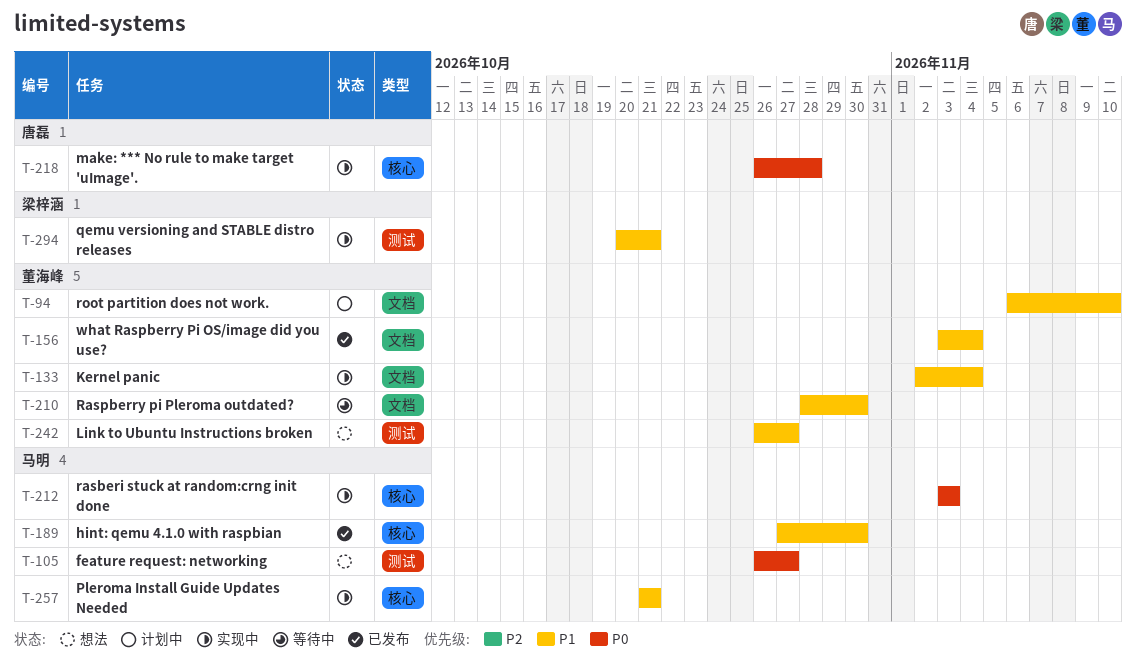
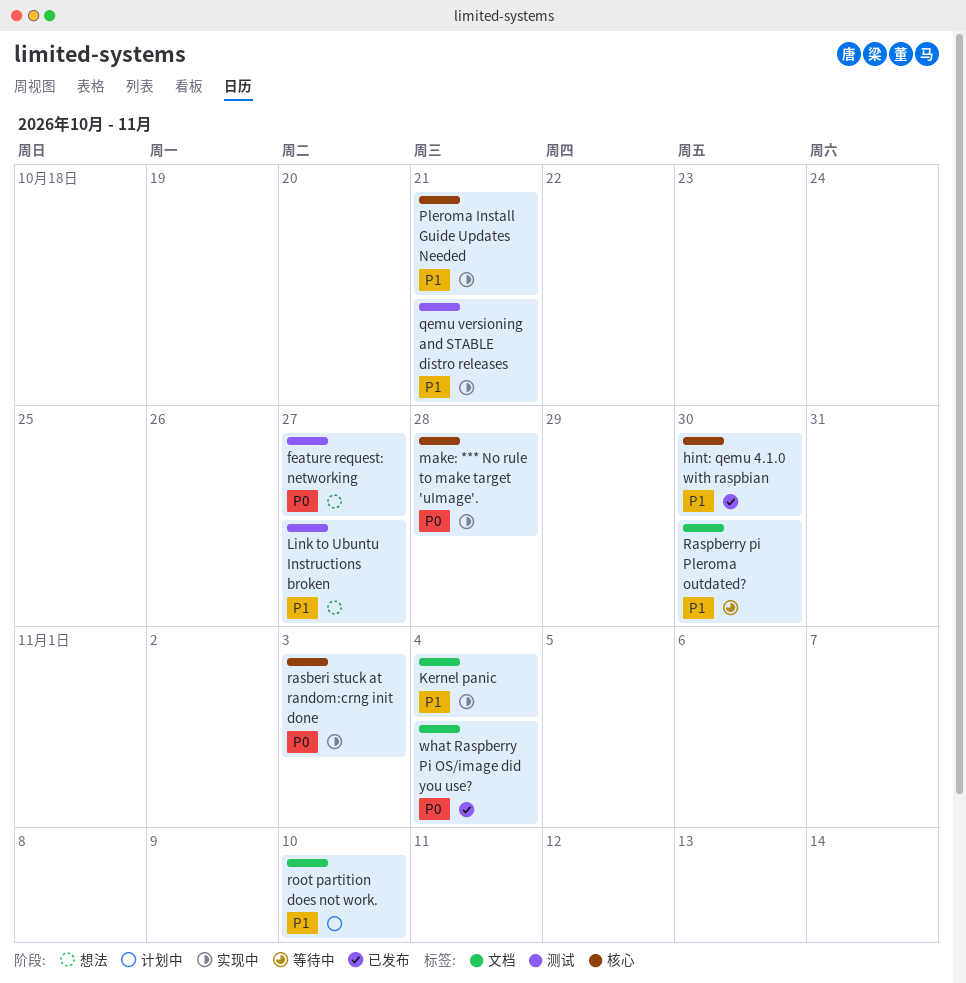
what Raspberry Pi OS/image did you use?, priority: P1 -> P0

